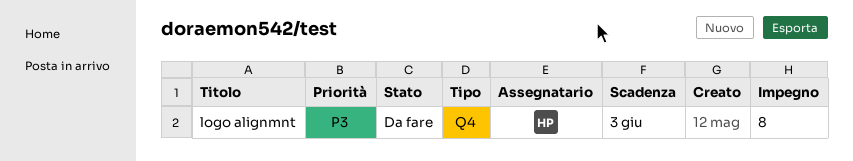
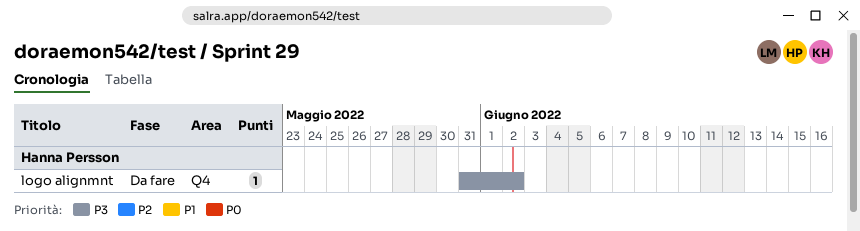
logo alignmnt, estimate: 8 -> 1
logo alignmnt, due: Jun 3 -> Jun 2

